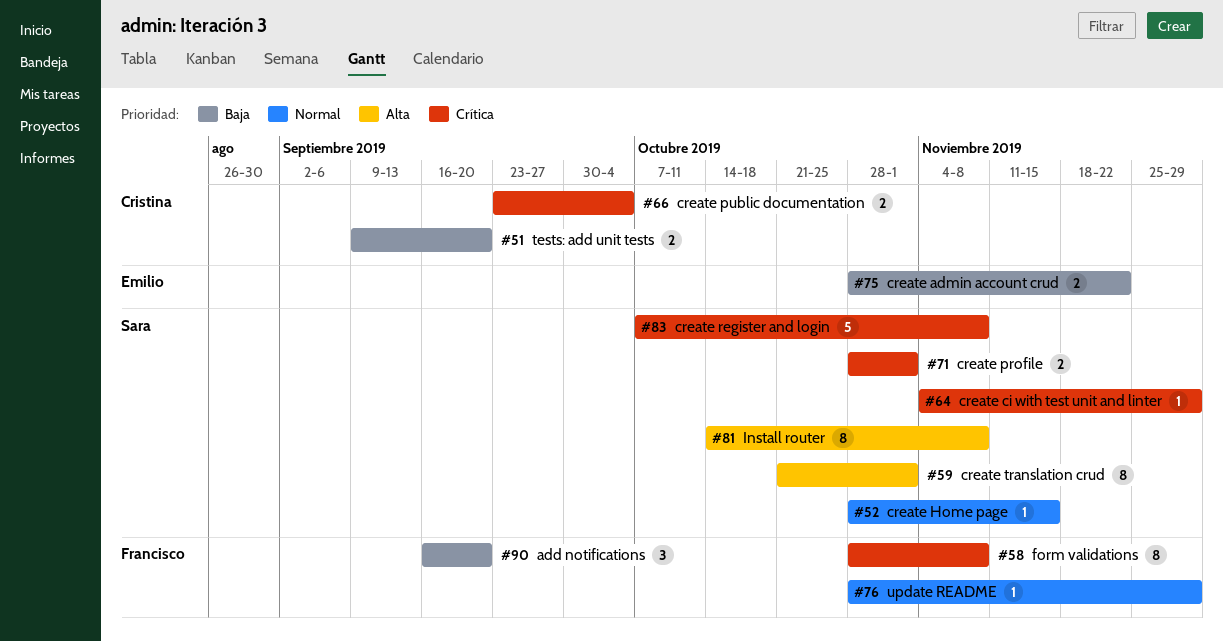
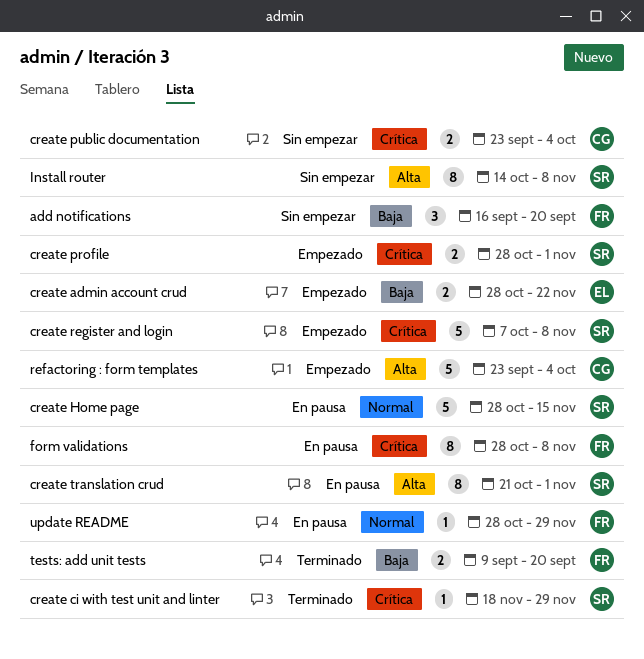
create ci with test unit and linter, start: Nov 4 -> Nov 18
create Home page, estimate: 1 -> 5
refactoring : form templates: none -> present
tests: add unit tests, owner: Cristina -> Francisco

